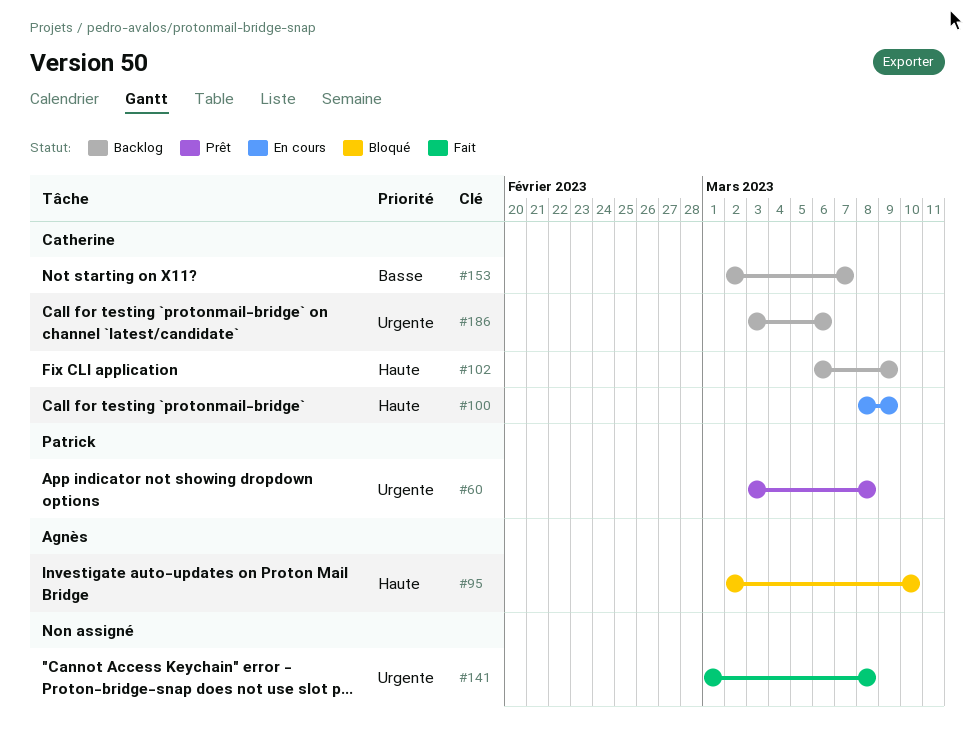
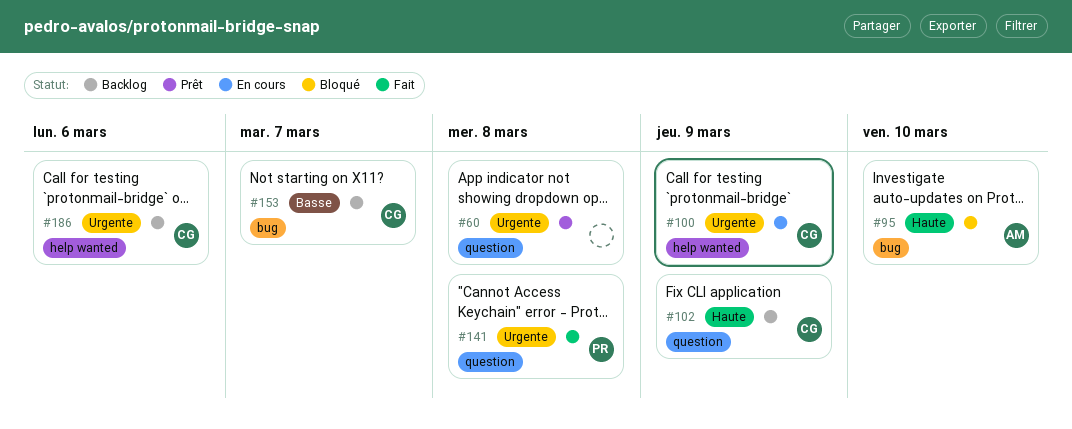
#60, owner: Patrick -> none
#100, priority: Haute -> Urgente
#141, owner: none -> Patrick

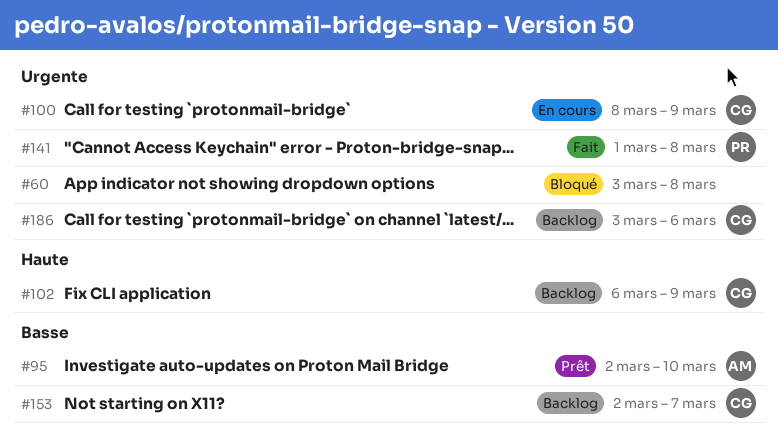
#60, status: Prêt -> Bloqué
#95, status: Bloqué -> Prêt
#95, priority: Haute -> Basse

